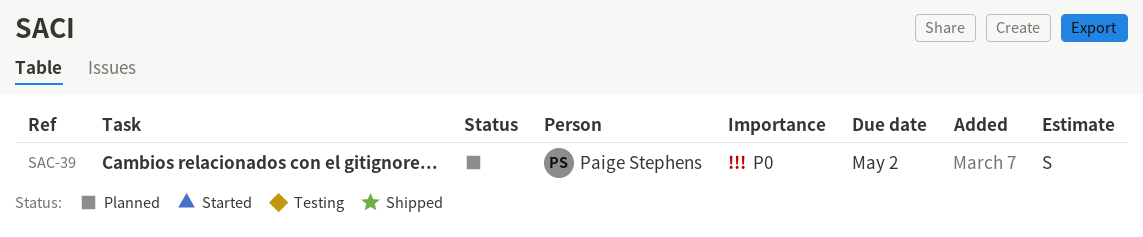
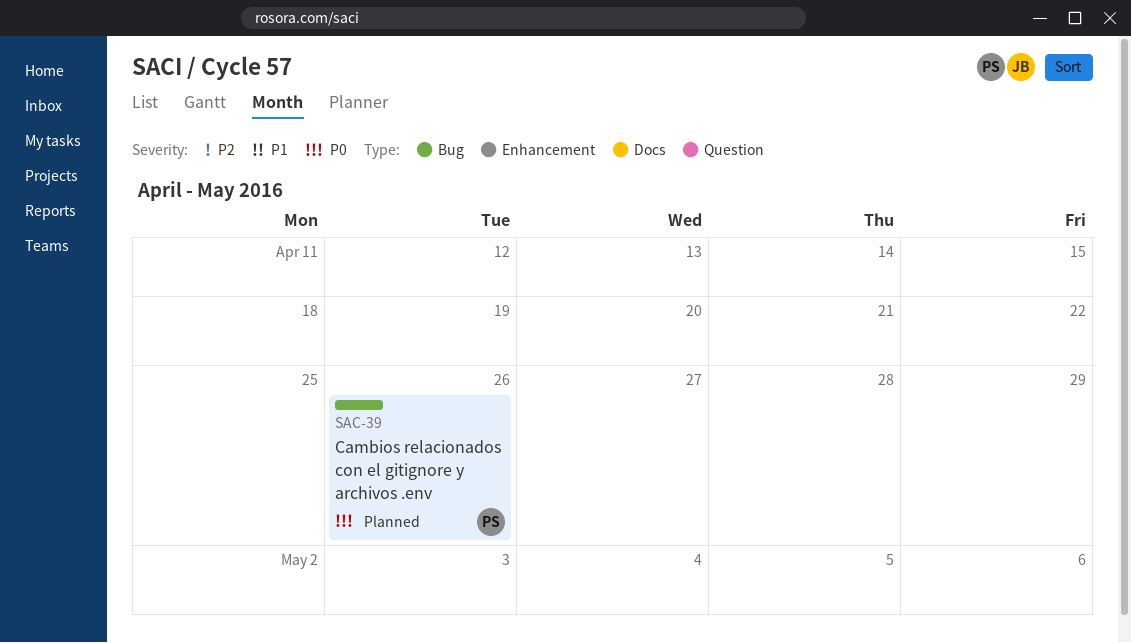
SAC-39, due: May 2 -> Apr 26

